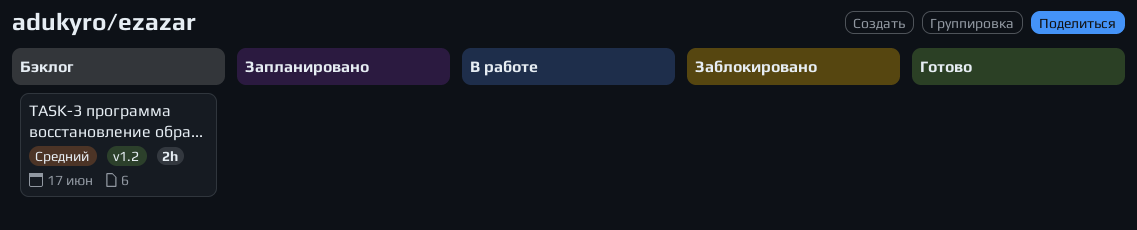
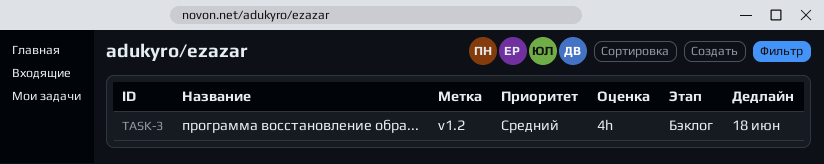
TASK-3, estimate: 2h -> 4h
TASK-3, due: Jun 17 -> Jun 18

